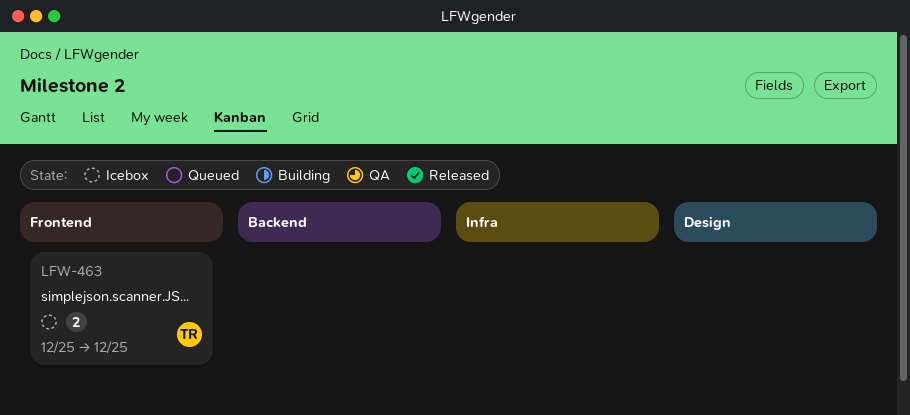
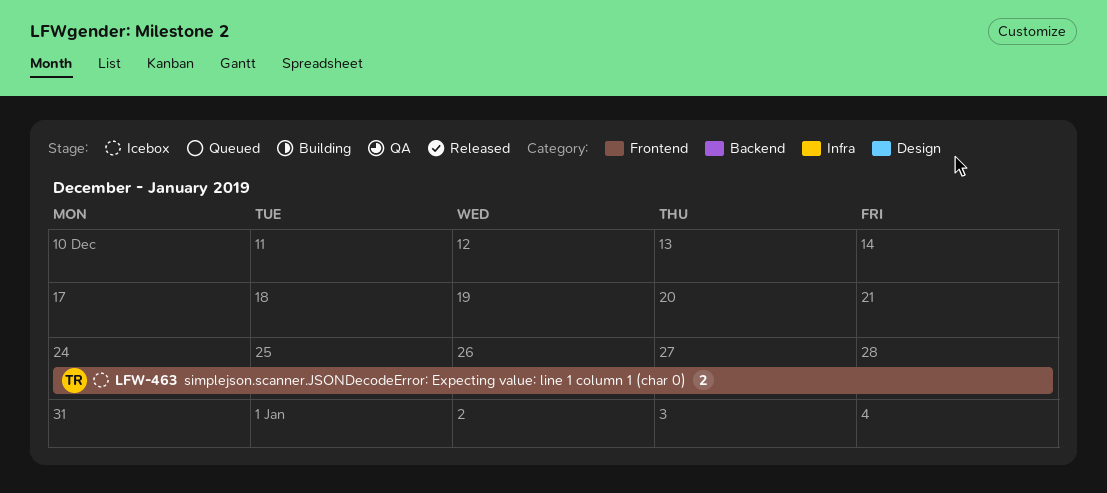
LFW-463, start: Dec 25 -> Dec 24
LFW-463, due: Dec 25 -> Dec 28

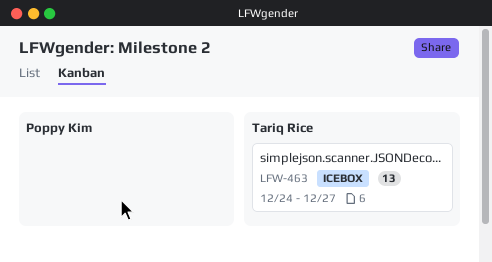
LFW-463, estimate: 2 -> 13
LFW-463, due: Dec 28 -> Dec 27

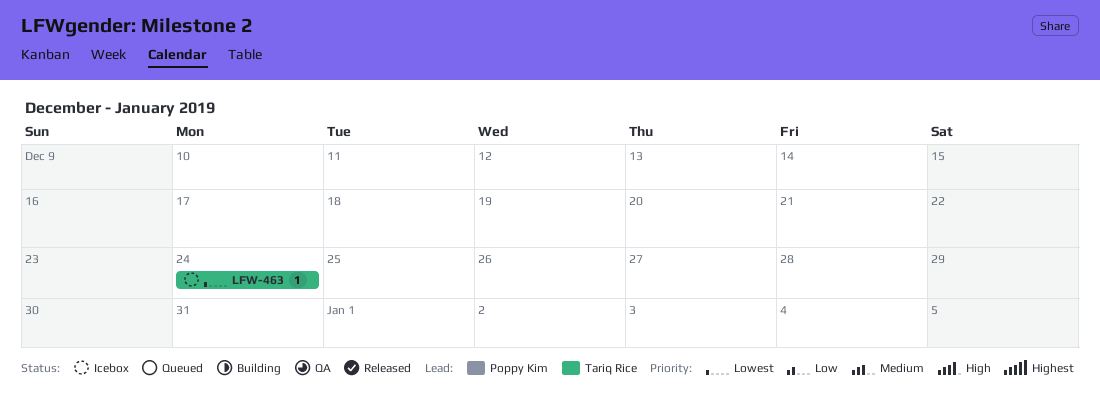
LFW-463, estimate: 13 -> 1
LFW-463, due: Dec 27 -> Dec 24

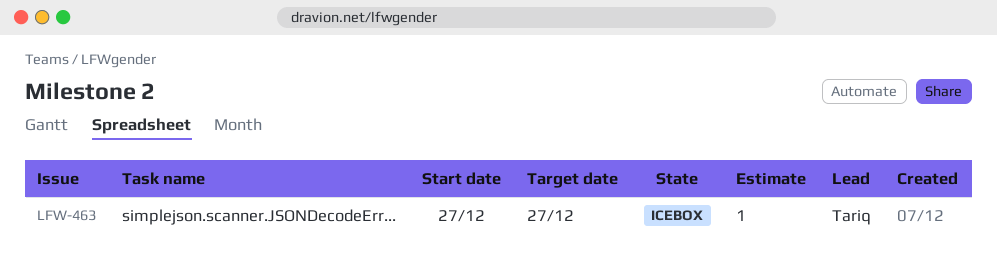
LFW-463, start: Dec 24 -> Dec 27
LFW-463, due: Dec 24 -> Dec 27

